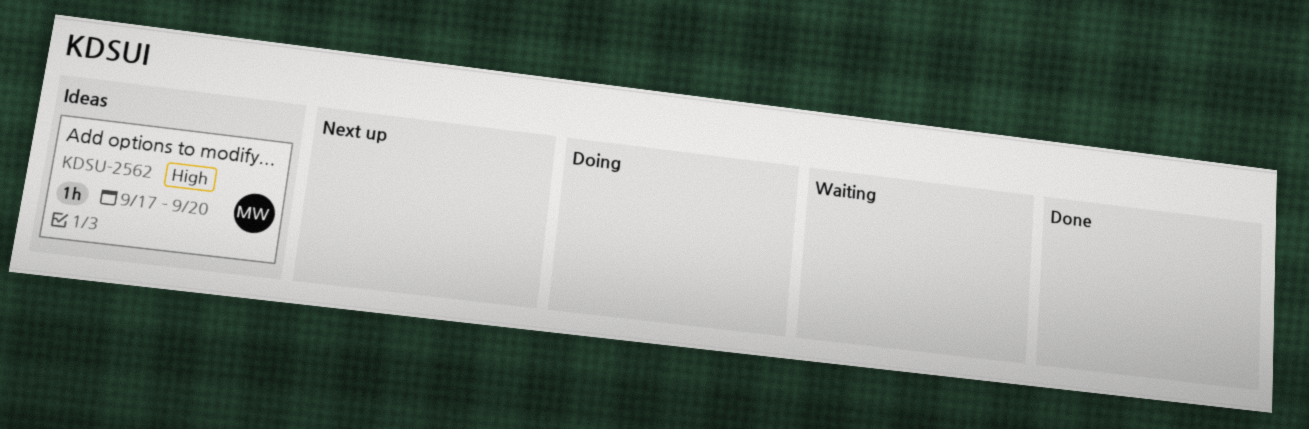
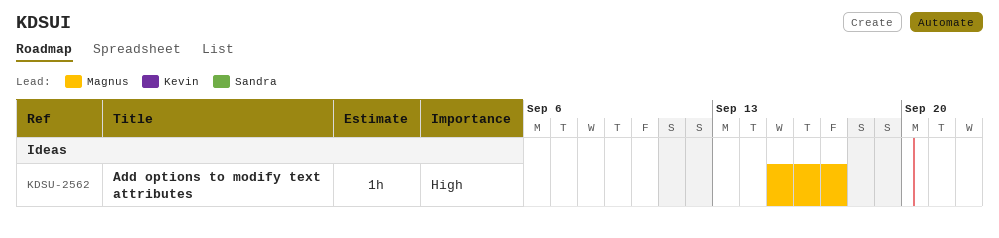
KDSU-2562, start: Sep 17 -> Sep 15
KDSU-2562, due: Sep 20 -> Sep 17

